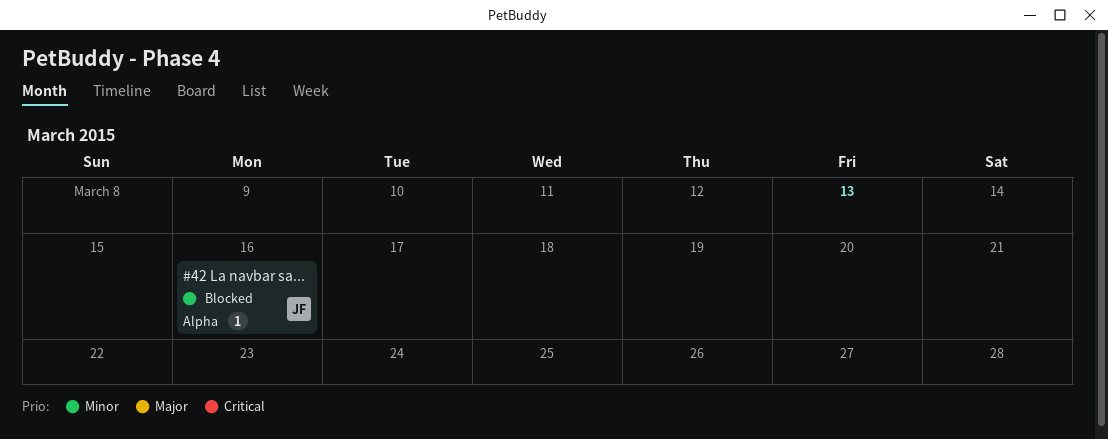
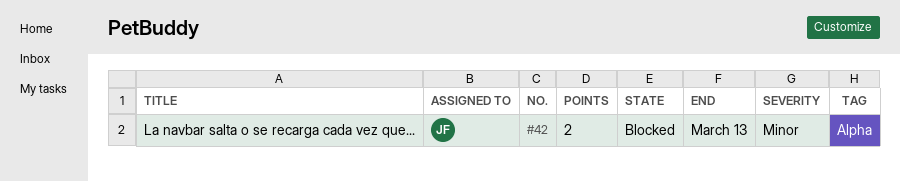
#42, estimate: 1 -> 2
#42, due: Mar 16 -> Mar 13

